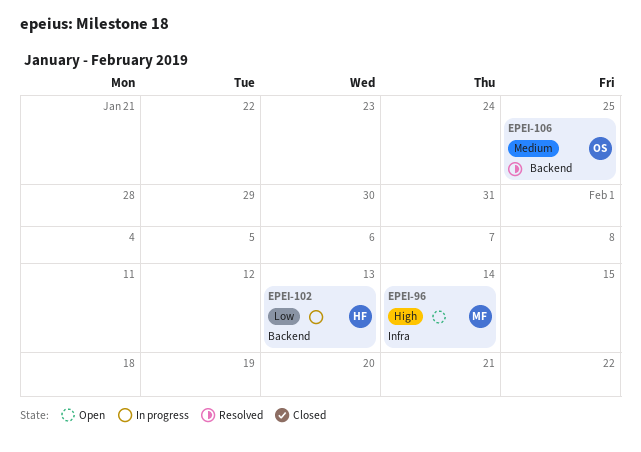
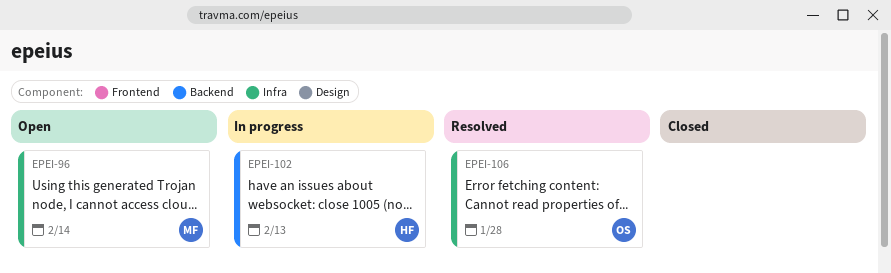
EPEI-106, label: Backend -> Infra
EPEI-106, due: Jan 25 -> Jan 28

